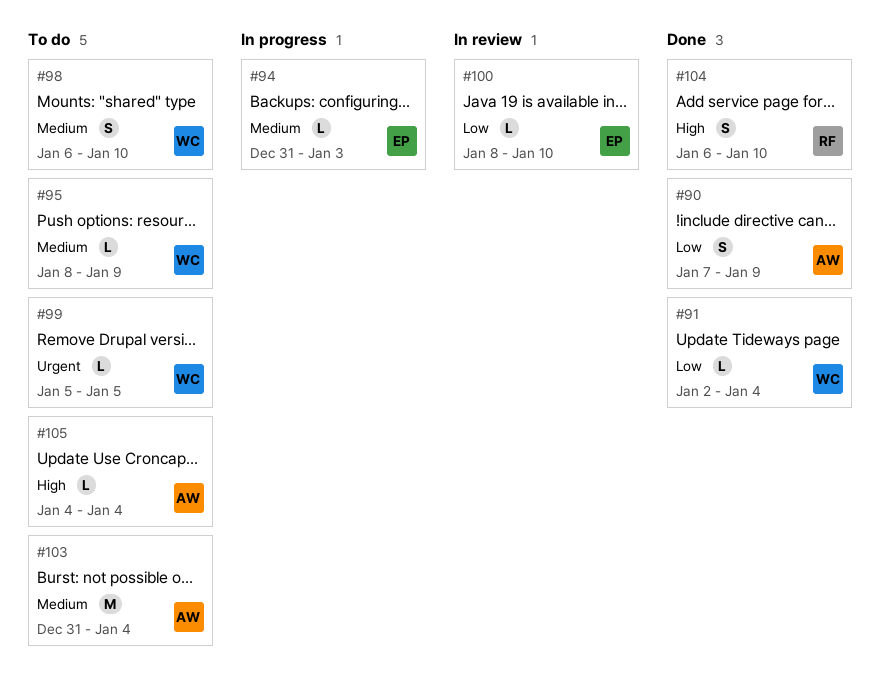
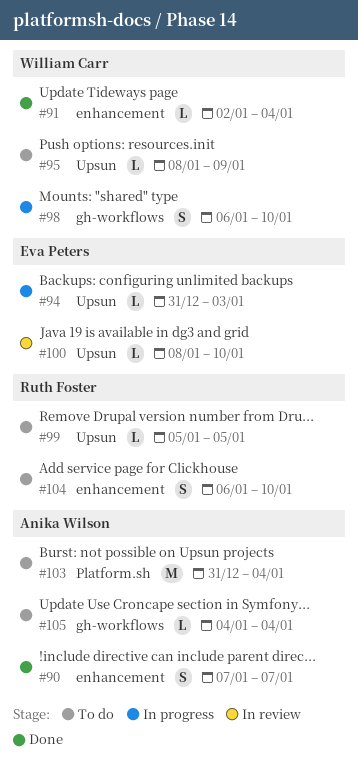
#90, due: Jan 9 -> Jan 7
#98, status: To do -> In progress
#99, owner: William Carr -> Ruth Foster
#104, status: Done -> To do

